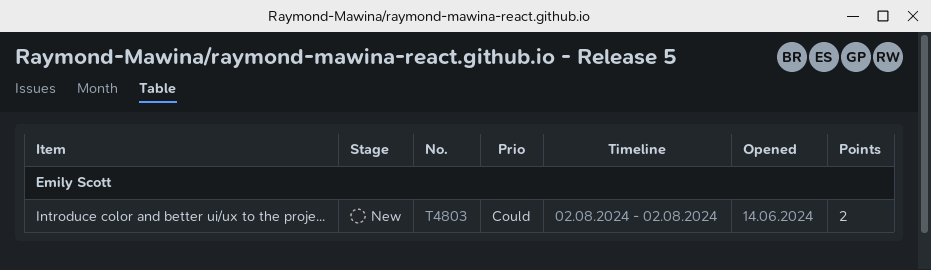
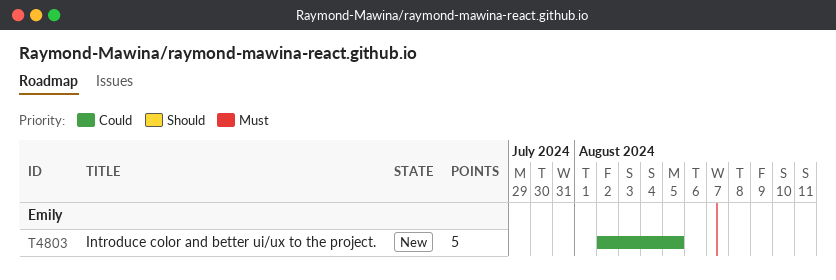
T4803, estimate: 2 -> 5
T4803, due: Aug 2 -> Aug 5

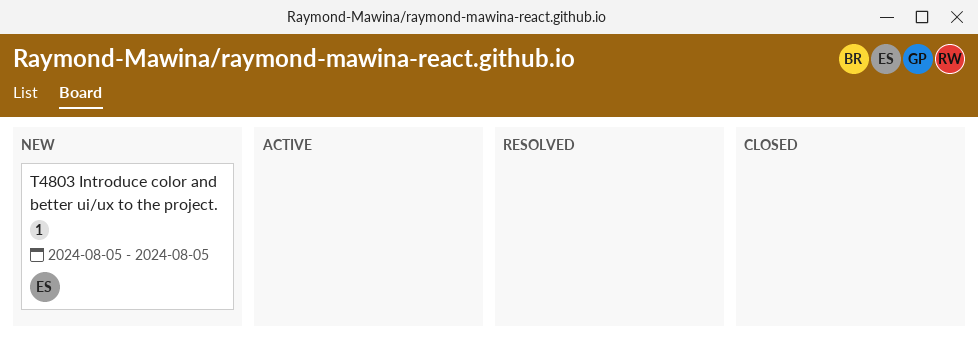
T4803, estimate: 5 -> 1
T4803, start: Aug 2 -> Aug 5

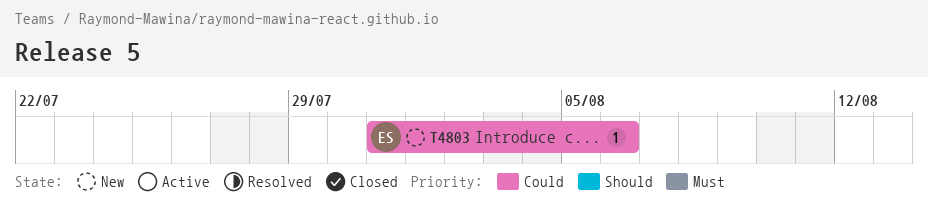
T4803, start: Aug 5 -> Jul 31
T4803, due: Aug 5 -> Aug 6

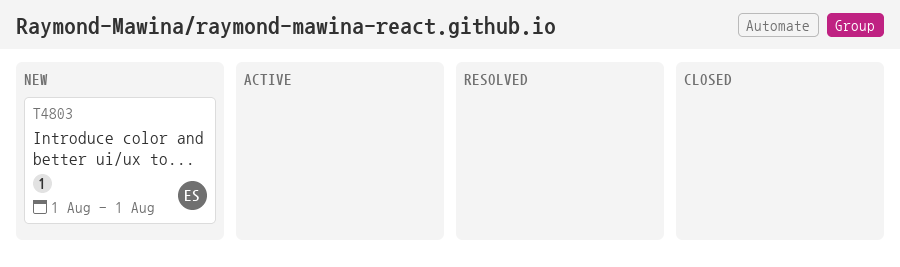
T4803, start: Jul 31 -> Aug 1
T4803, due: Aug 6 -> Aug 1

